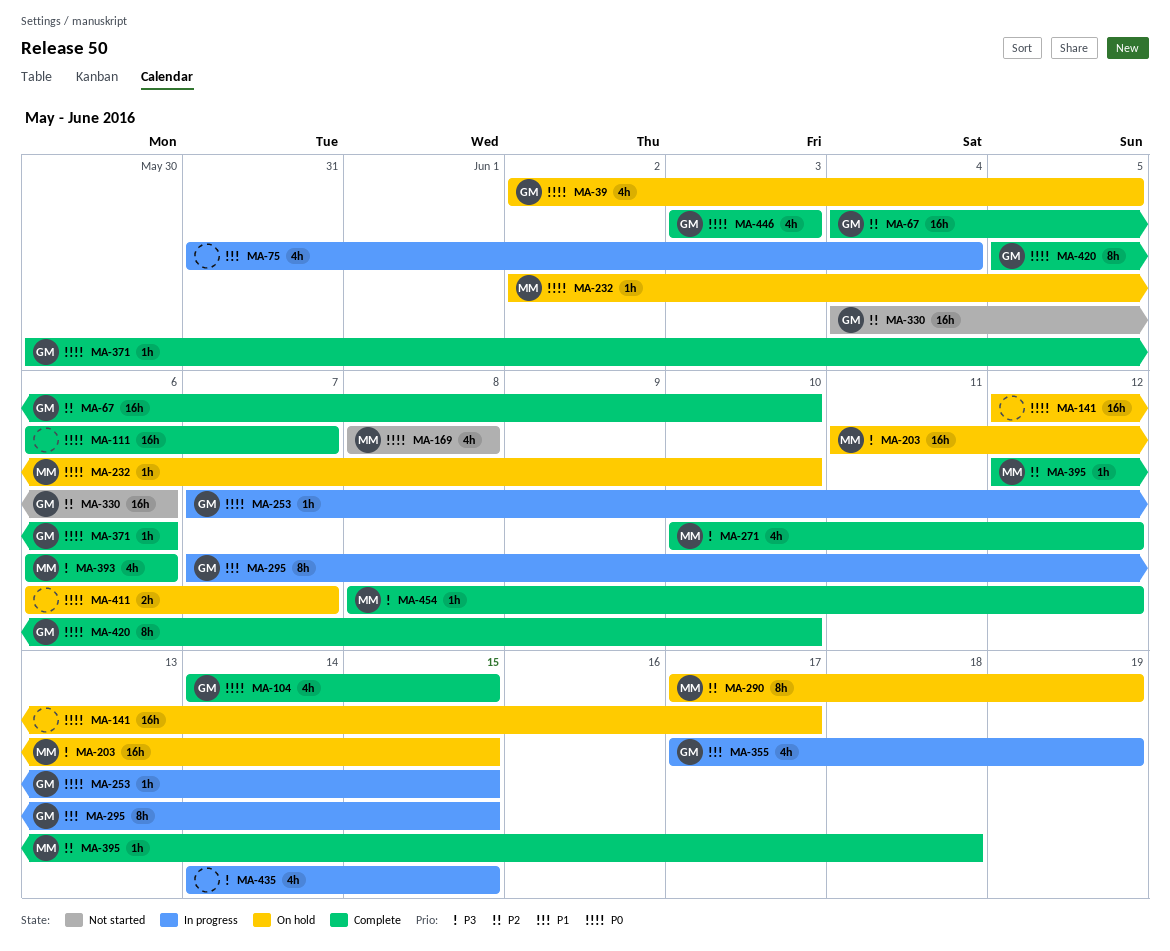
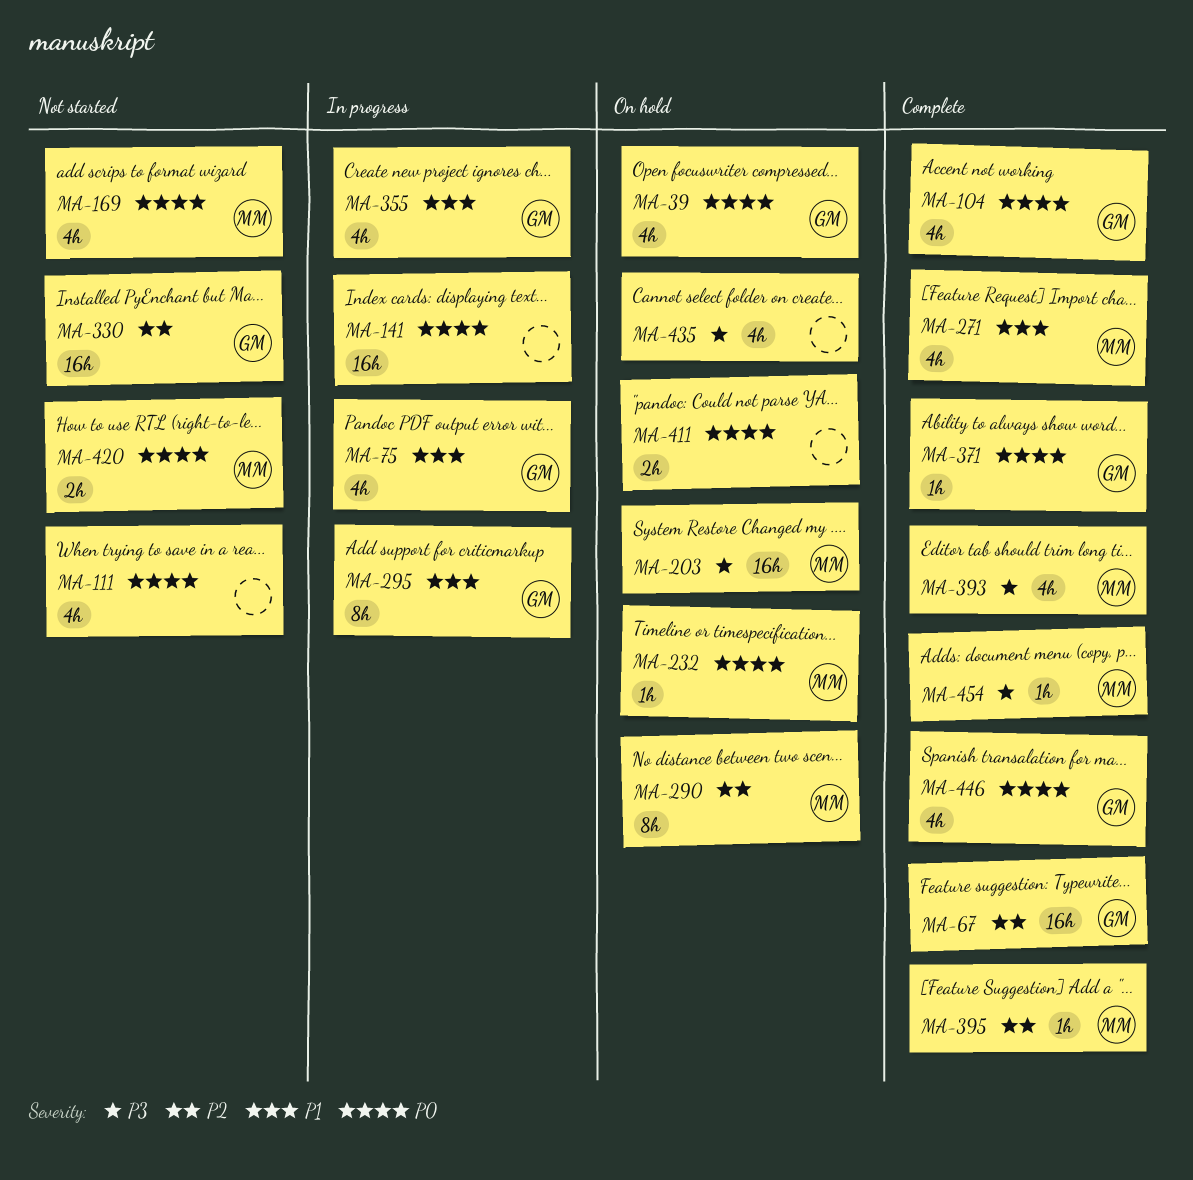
MA-75, owner: none -> GM
MA-111, status: Complete -> Not started
MA-111, estimate: 16h -> 4h
MA-141, status: On hold -> In progress
MA-253: present -> none
MA-271, priority: P3 -> P1
MA-420, status: Complete -> Not started
MA-420, owner: GM -> MM
MA-420, estimate: 8h -> 2h
MA-435, status: In progress -> On hold

